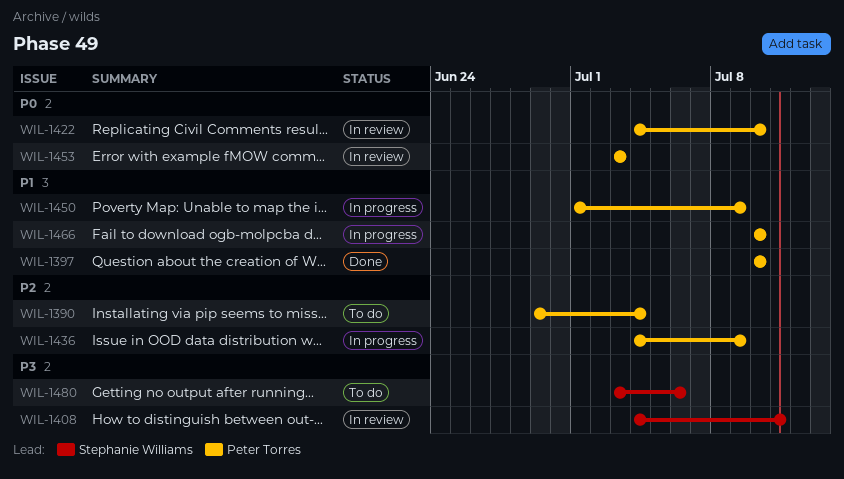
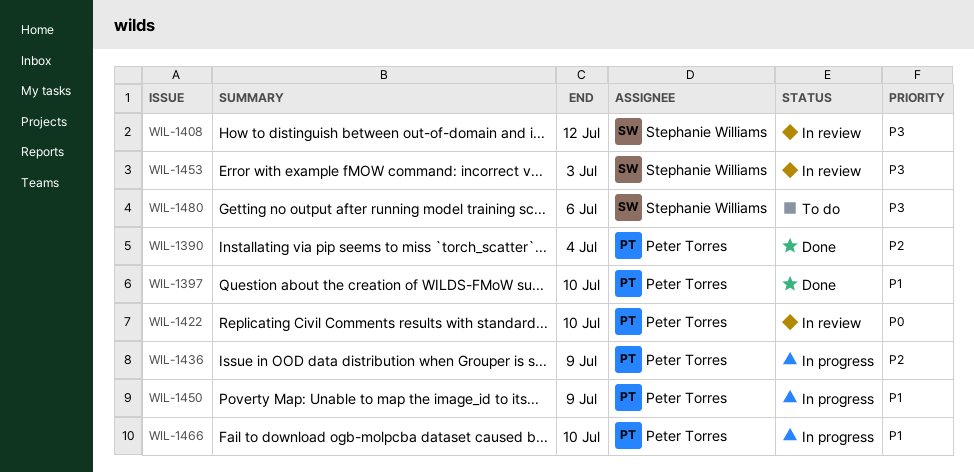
WIL-1390, status: To do -> Done
WIL-1408, due: Jul 11 -> Jul 12
WIL-1453, owner: Peter Torres -> Stephanie Williams
WIL-1453, priority: P0 -> P3

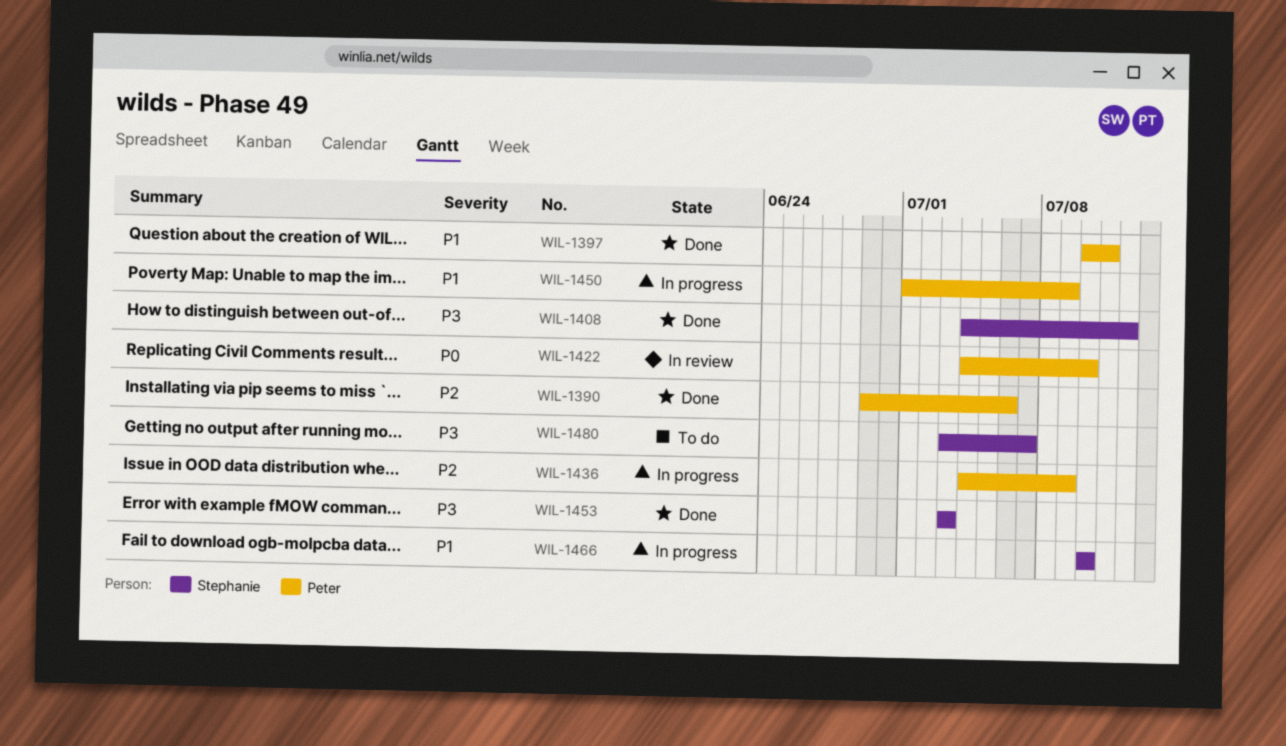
WIL-1390, due: Jul 4 -> Jul 6
WIL-1397, due: Jul 10 -> Jul 11
WIL-1408, status: In review -> Done
WIL-1453, status: In review -> Done
WIL-1466, owner: Peter Torres -> Stephanie Williams
WIL-1480, due: Jul 6 -> Jul 7

